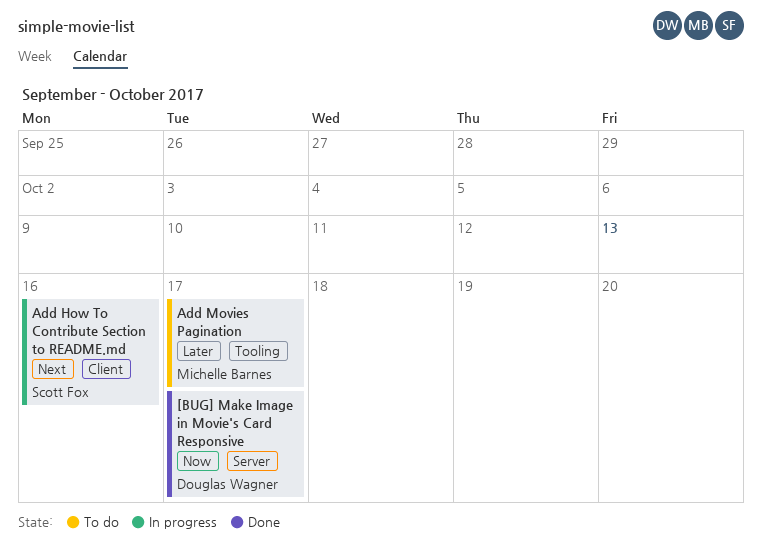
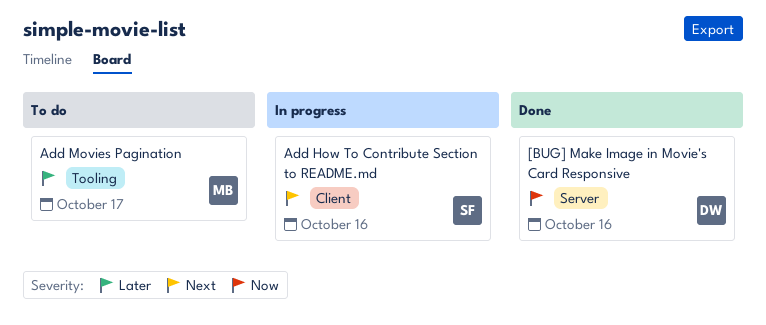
[BUG] Make Image in Movie's Card Responsive, due: Oct 17 -> Oct 16

